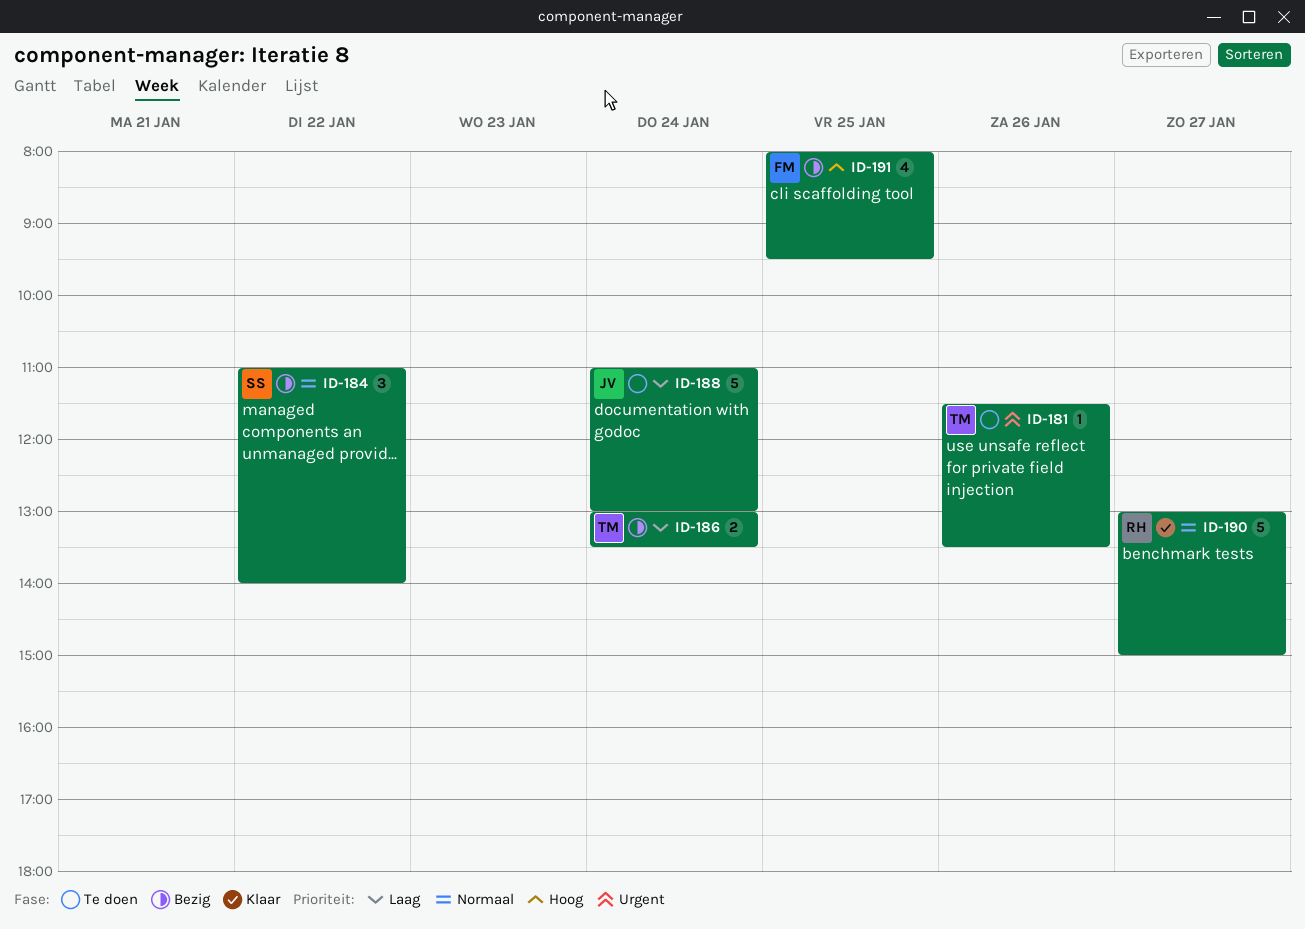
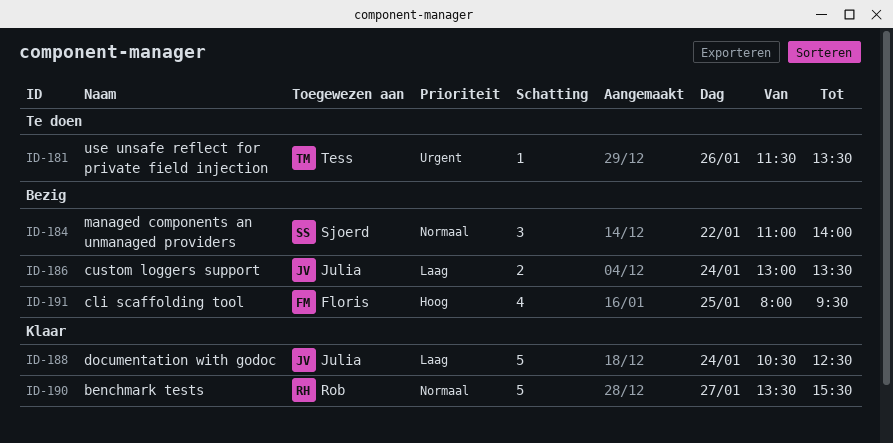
ID-186, owner: Tess -> Julia
ID-188, status: Te doen -> Klaar
ID-188, begins: 11:00 -> 10:30
ID-188, ends: 13:00 -> 12:30
ID-190, begins: 13:00 -> 13:30
ID-190, ends: 15:00 -> 15:30

